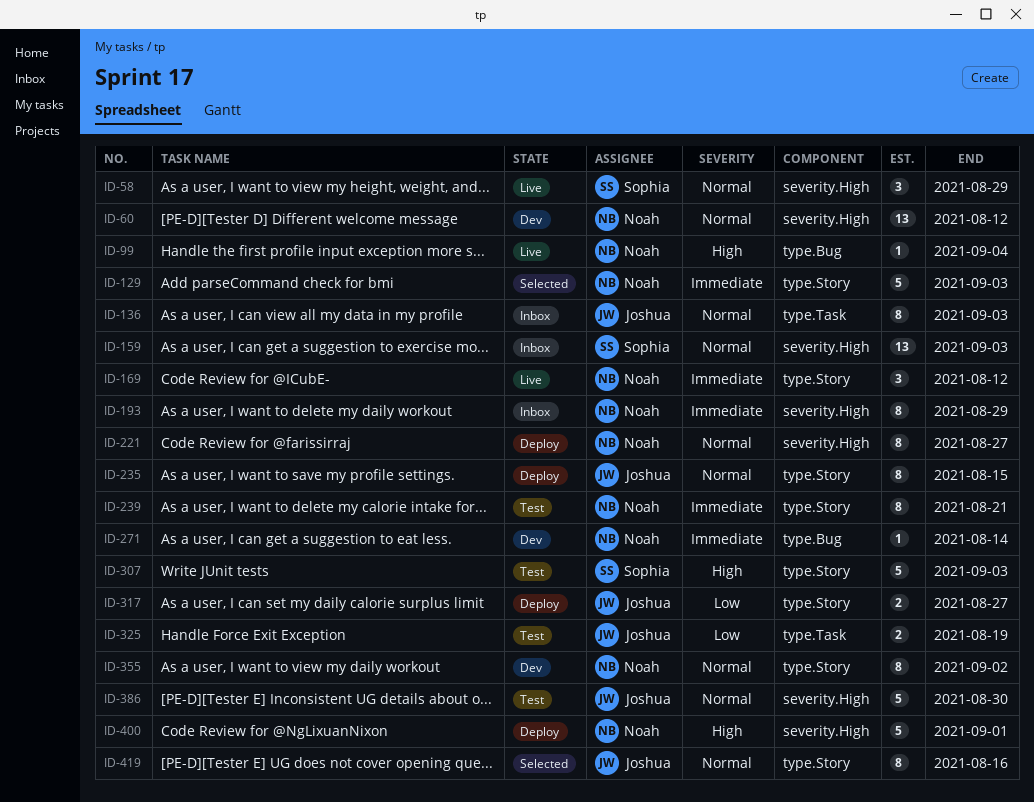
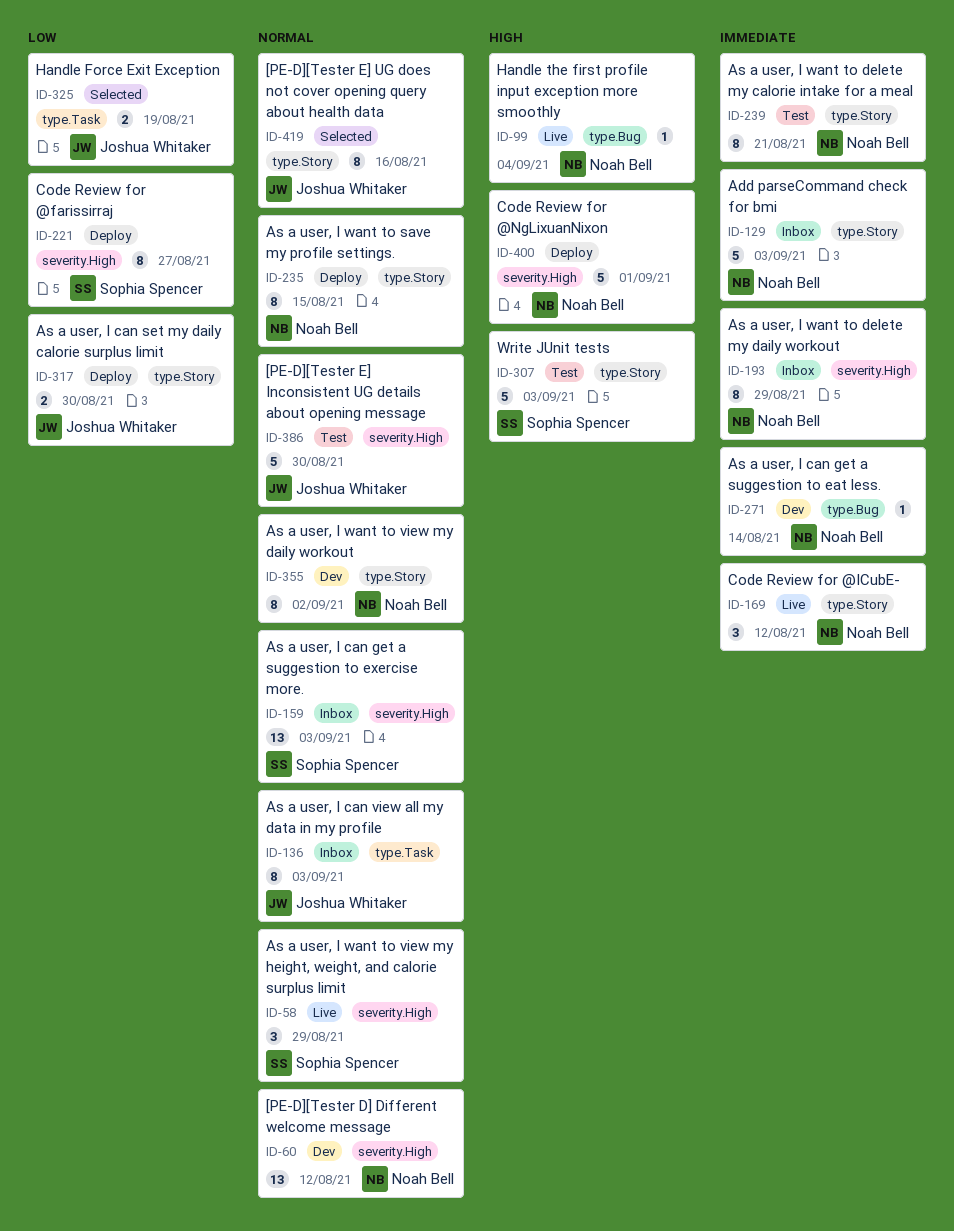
ID-129, status: Selected -> Inbox
ID-221, owner: Noah Bell -> Sophia Spencer
ID-221, priority: Normal -> Low
ID-235, owner: Joshua Whitaker -> Noah Bell
ID-317, due: Aug 27 -> Aug 30
ID-325, status: Test -> Selected

